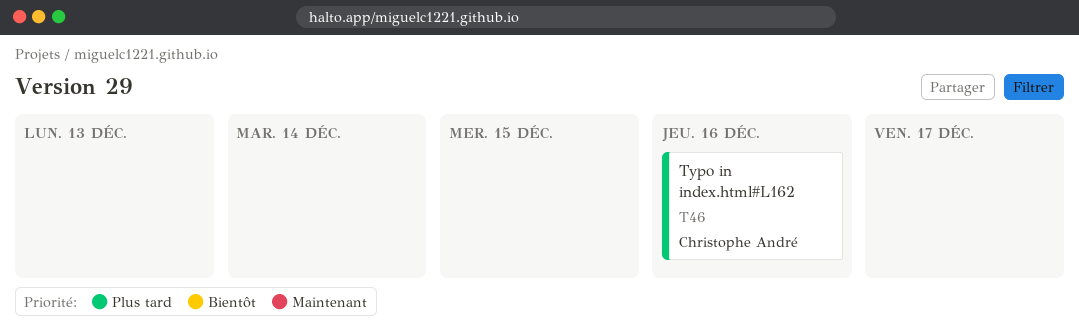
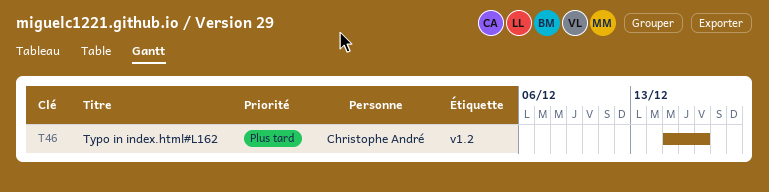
T46, due: Dec 16 -> Dec 17

